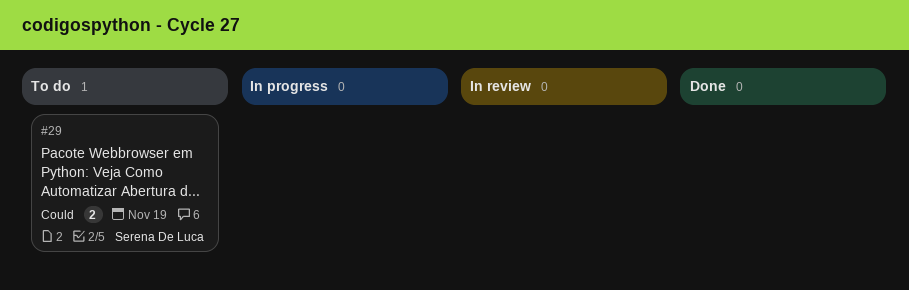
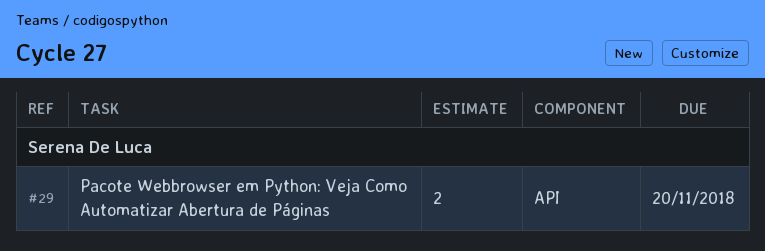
#29, due: Nov 19 -> Nov 20

